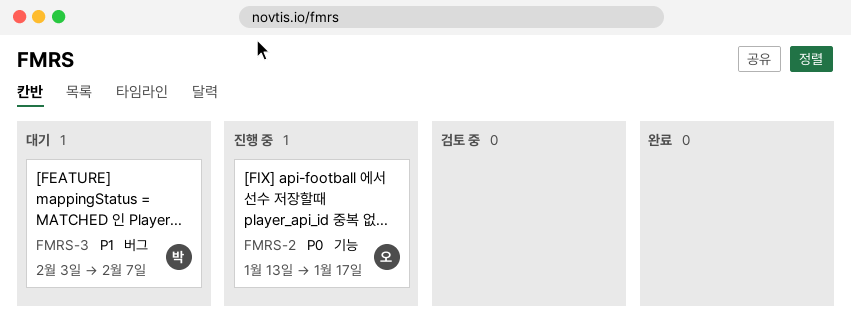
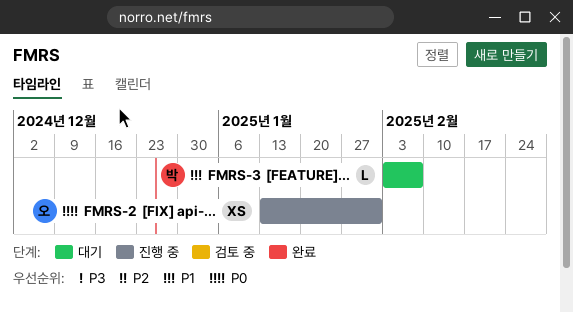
FMRS-2, due: Jan 17 -> Jan 31

